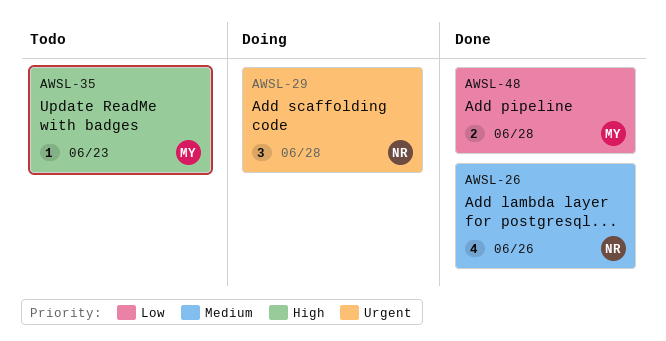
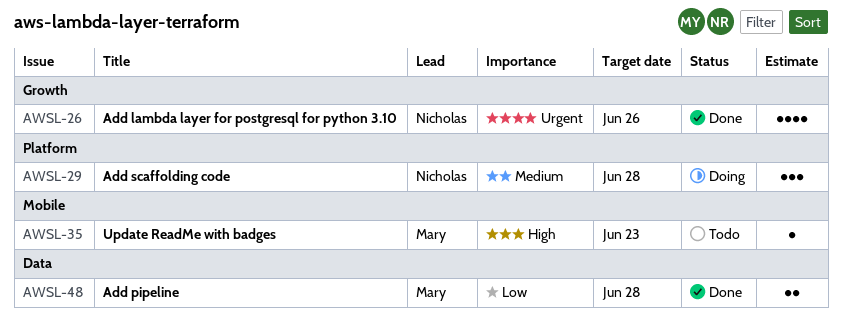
AWSL-26, priority: Medium -> Urgent
AWSL-29, priority: Urgent -> Medium

